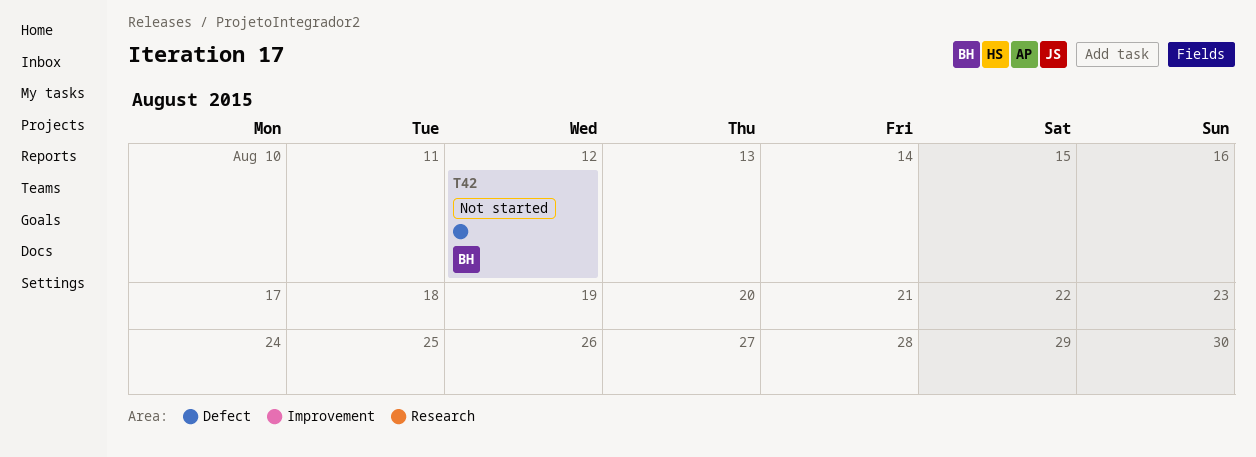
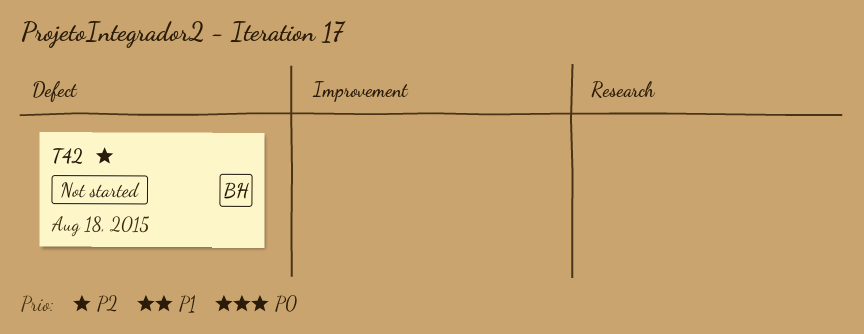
T42, due: Aug 12 -> Aug 18

